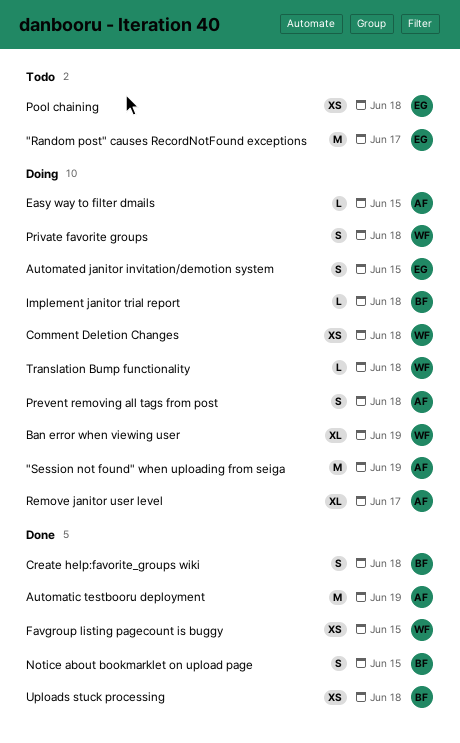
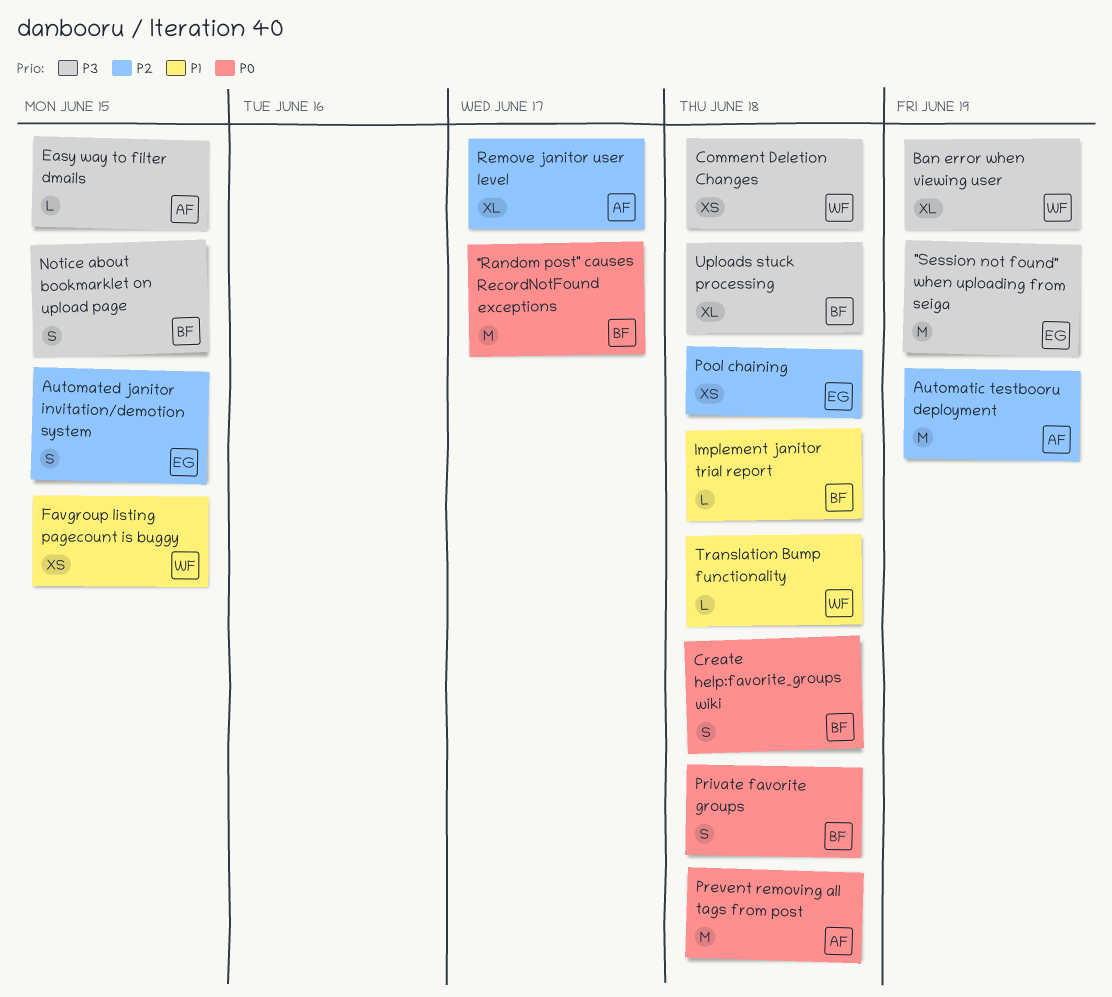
"Random post" causes RecordNotFound exceptions, owner: EG -> BF
"Session not found" when uploading from seiga, owner: AF -> EG
Prevent removing all tags from post, estimate: S -> M
Private favorite groups, owner: WF -> BF
Uploads stuck processing, estimate: XS -> XL

